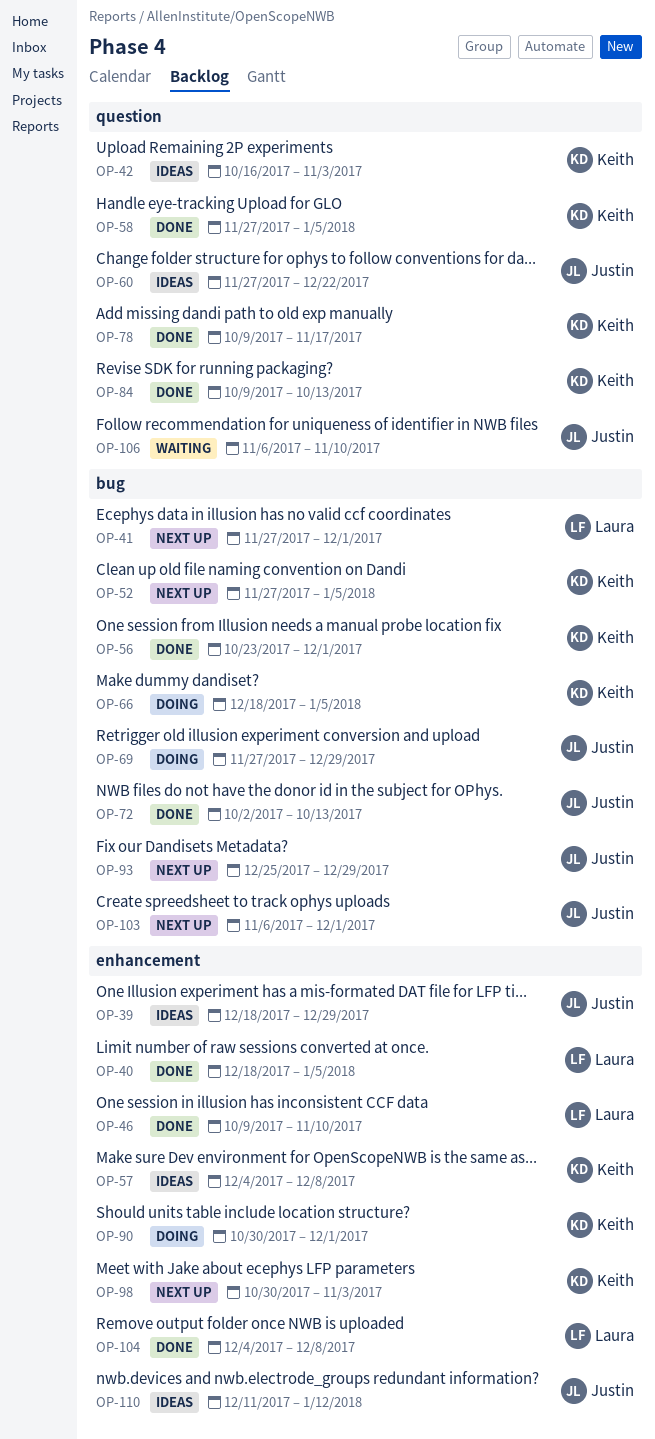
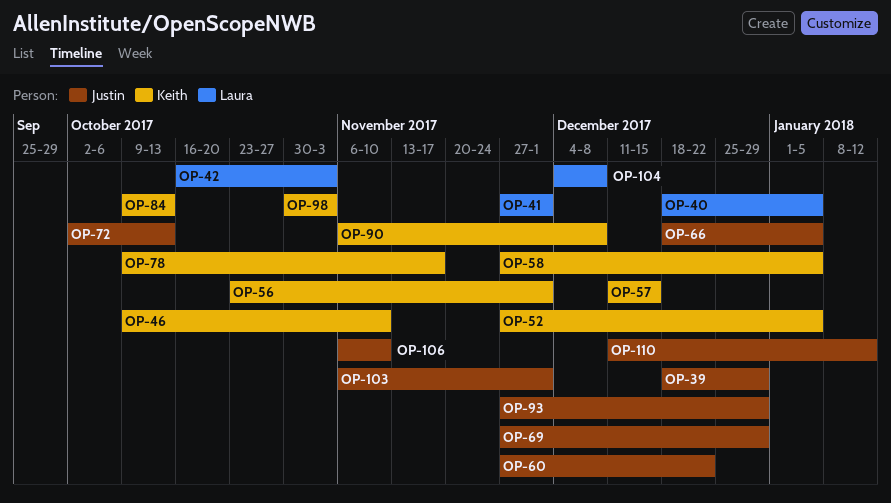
OP-42, owner: Keith -> Laura
OP-46, owner: Laura -> Keith
OP-57, start: Dec 4 -> Dec 11
OP-57, due: Dec 8 -> Dec 15
OP-66, owner: Keith -> Justin
OP-90, start: Oct 30 -> Nov 6
OP-90, due: Dec 1 -> Dec 8
OP-93, start: Dec 25 -> Nov 27

